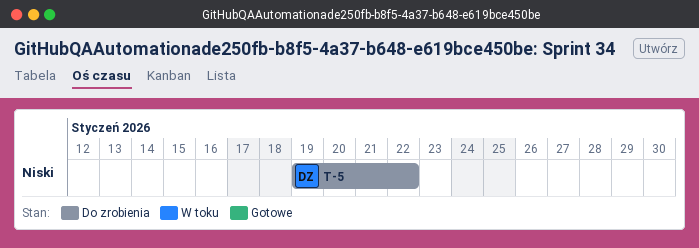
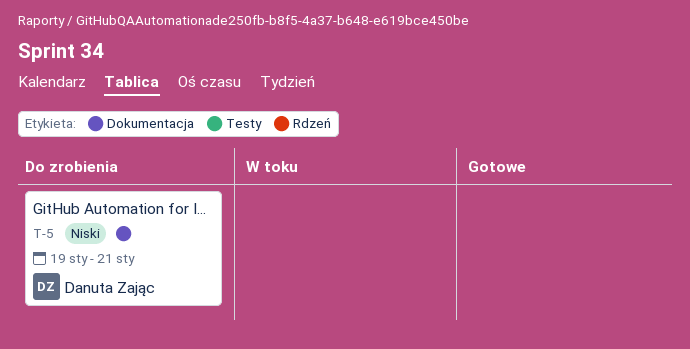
T-5, due: Jan 22 -> Jan 21

